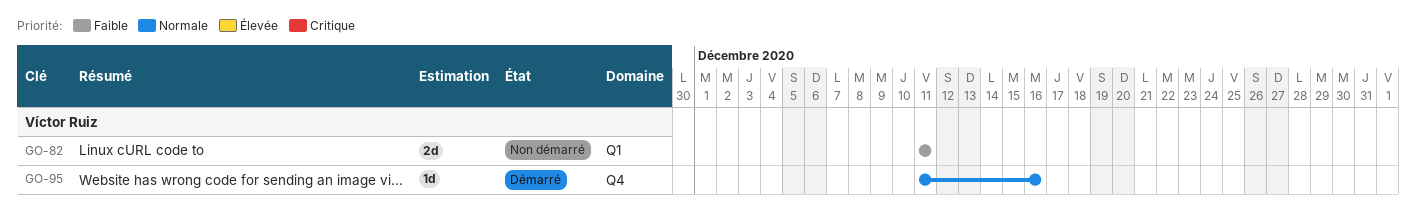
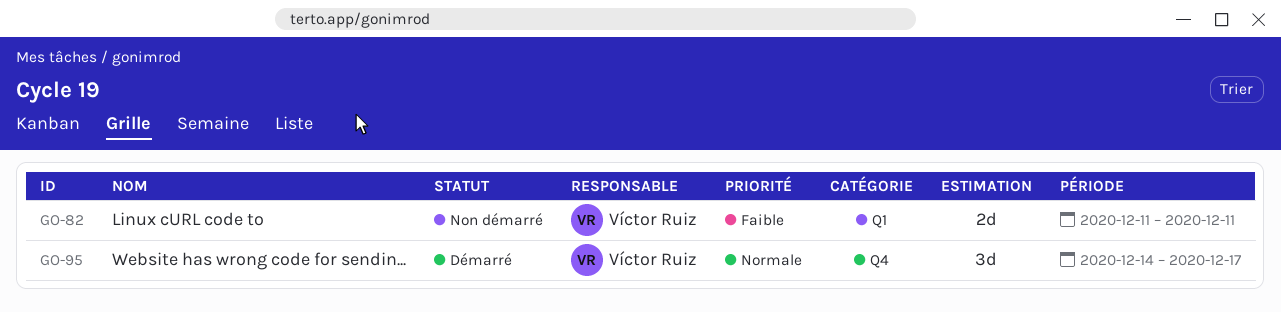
GO-95, estimate: 1d -> 3d
GO-95, start: Dec 11 -> Dec 14
GO-95, due: Dec 16 -> Dec 17

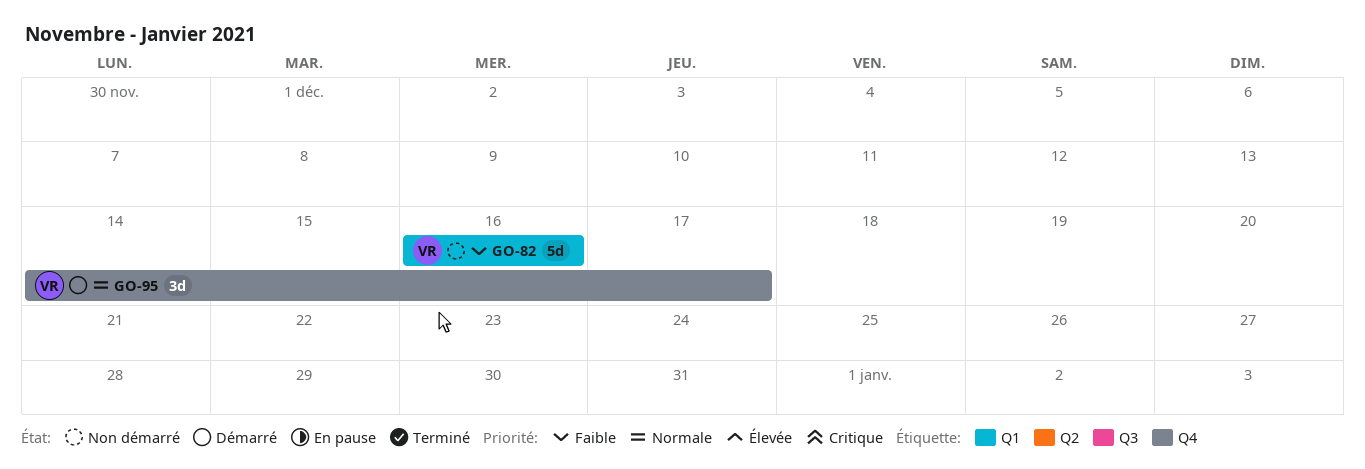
GO-82, estimate: 2d -> 5d
GO-82, start: Dec 11 -> Dec 16
GO-82, due: Dec 11 -> Dec 16

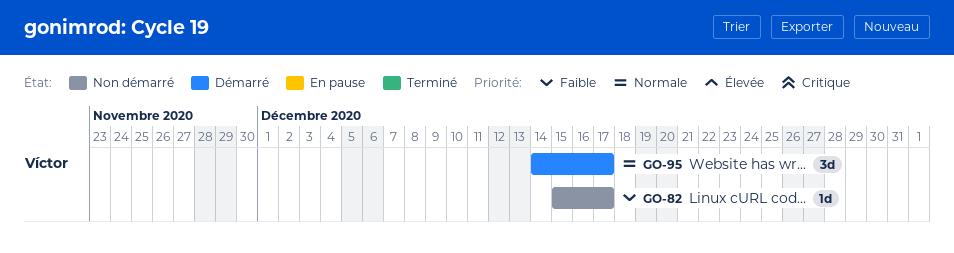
GO-82, estimate: 5d -> 1d
GO-82, start: Dec 16 -> Dec 15
GO-82, due: Dec 16 -> Dec 17

